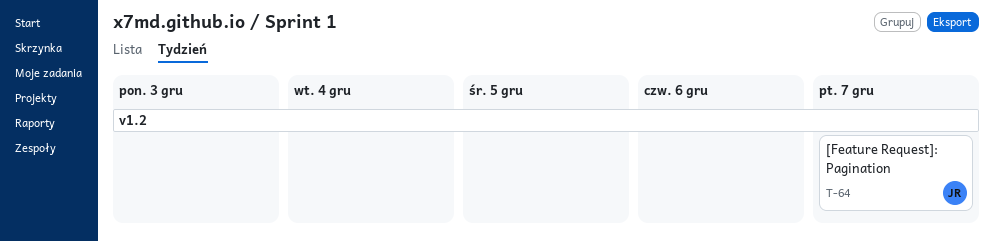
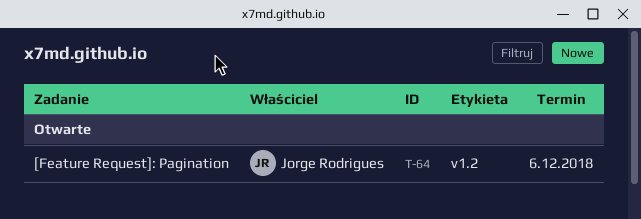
T-64, due: Dec 7 -> Dec 6

